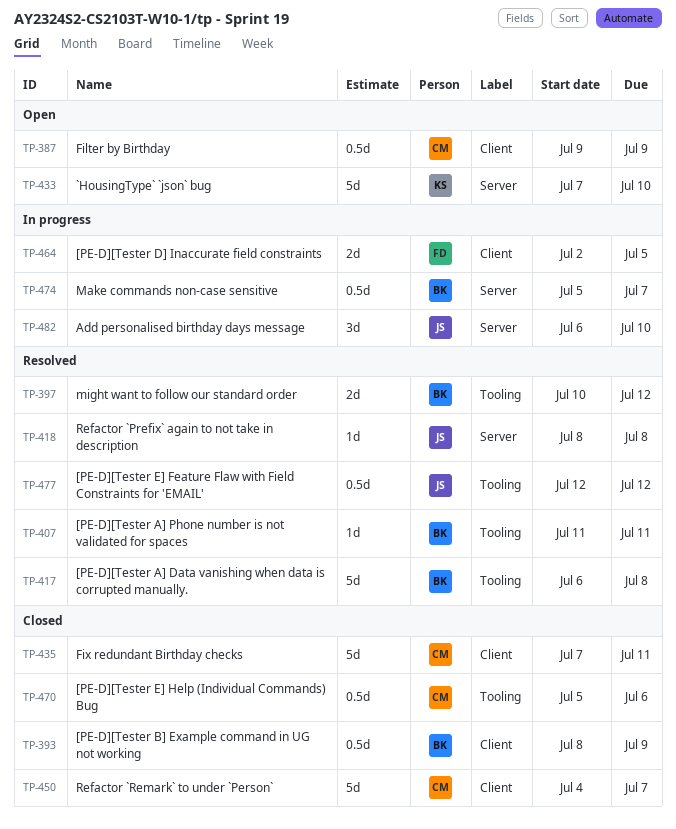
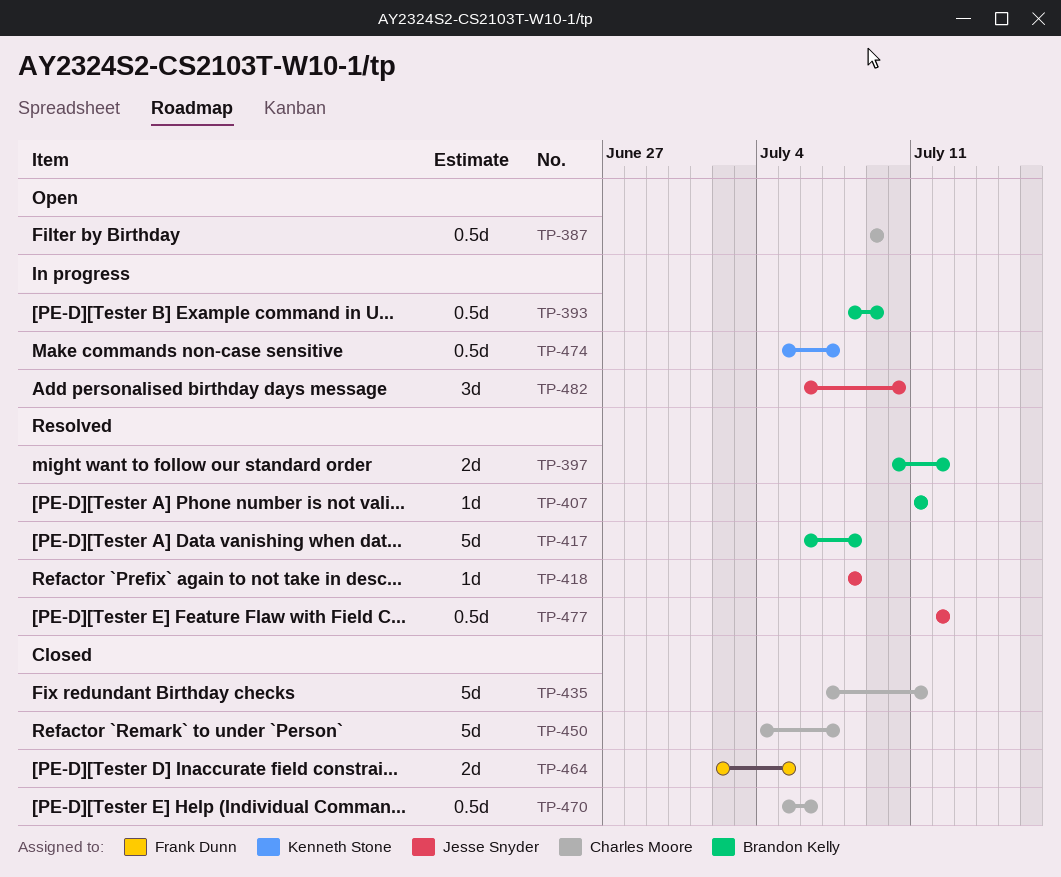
TP-393, status: Closed -> In progress
TP-433: present -> none
TP-464, status: In progress -> Closed
TP-474, owner: Brandon Kelly -> Kenneth Stone

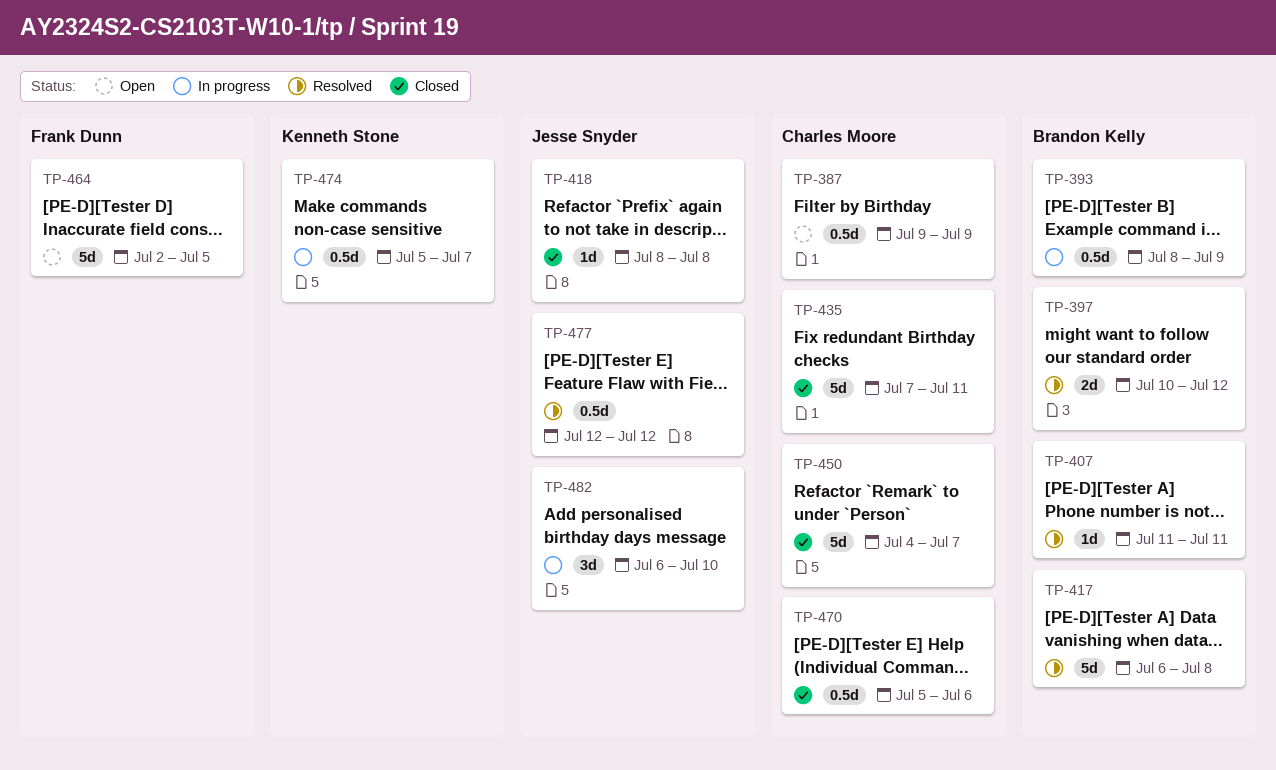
TP-418, status: Resolved -> Closed
TP-464, status: Closed -> Open
TP-464, estimate: 2d -> 5d

